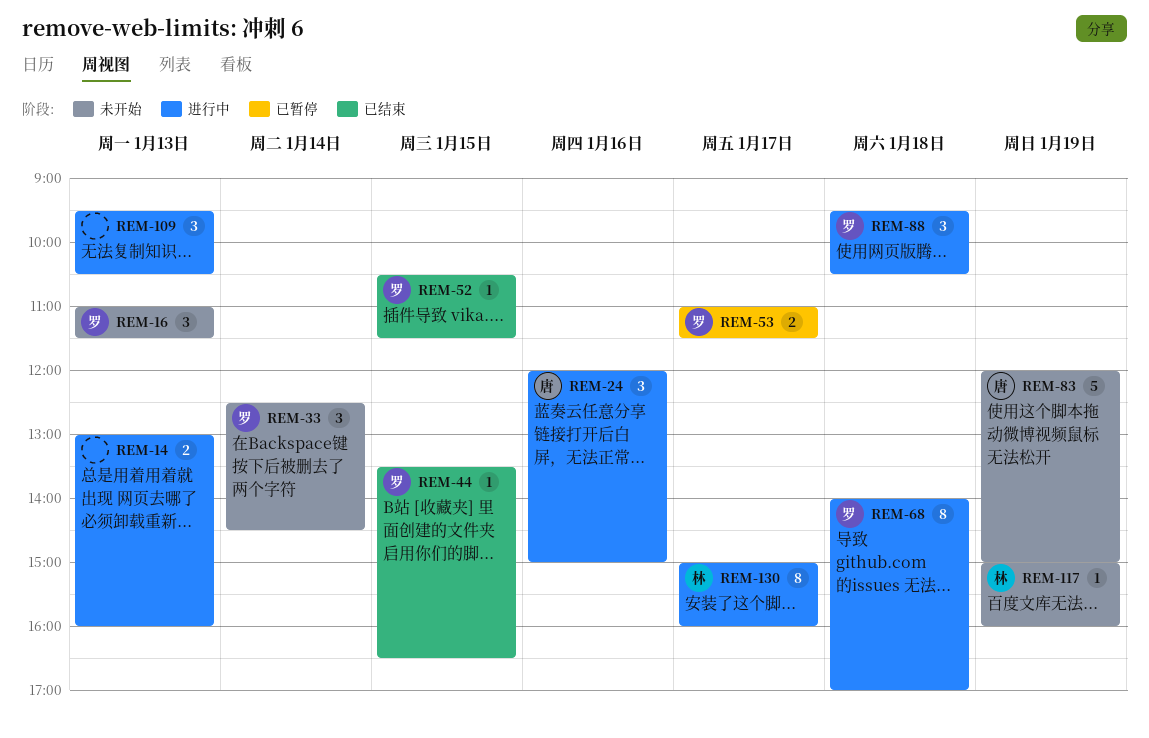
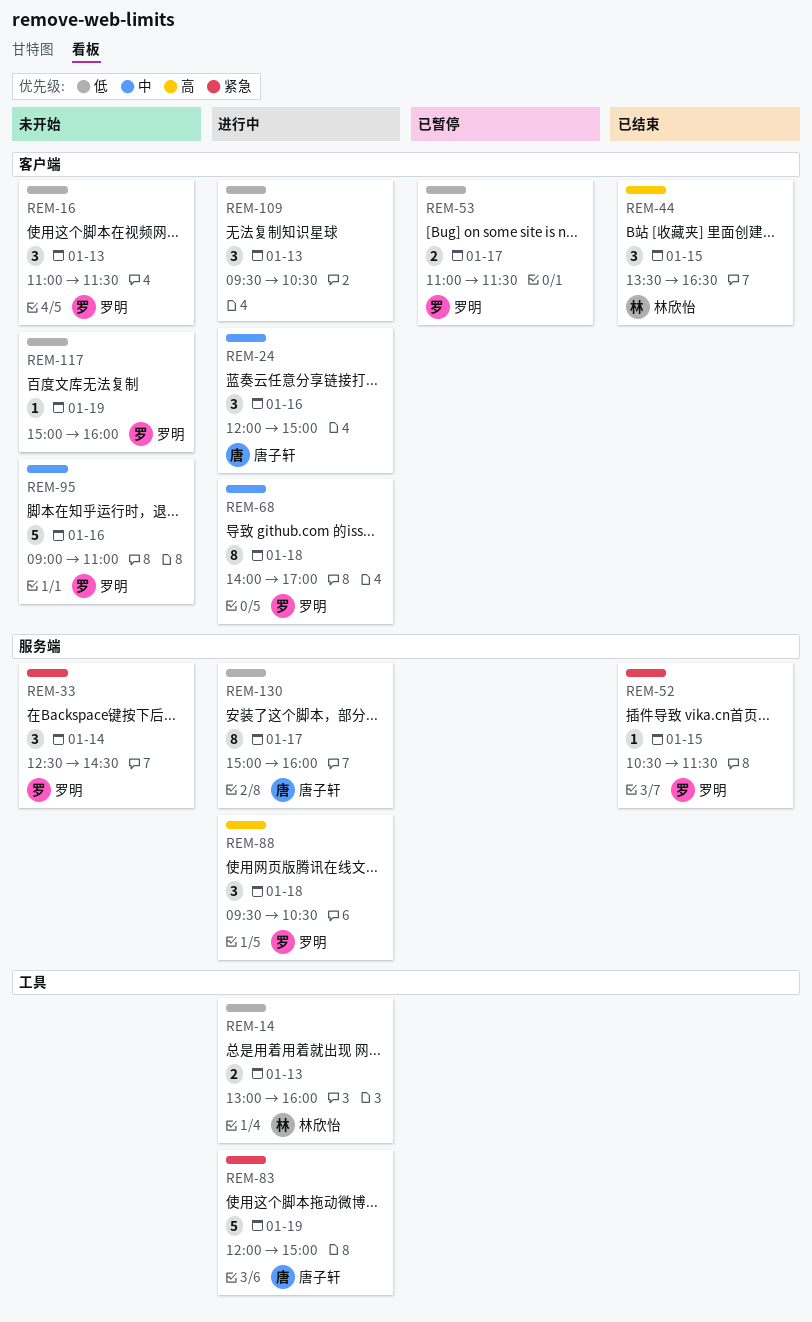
REM-14, owner: none -> 林欣怡
REM-44, owner: 罗明 -> 林欣怡
REM-44, estimate: 1 -> 3
REM-83, status: 未开始 -> 进行中
REM-95: none -> present
REM-117, owner: 林欣怡 -> 罗明
REM-130, owner: 林欣怡 -> 唐子轩

